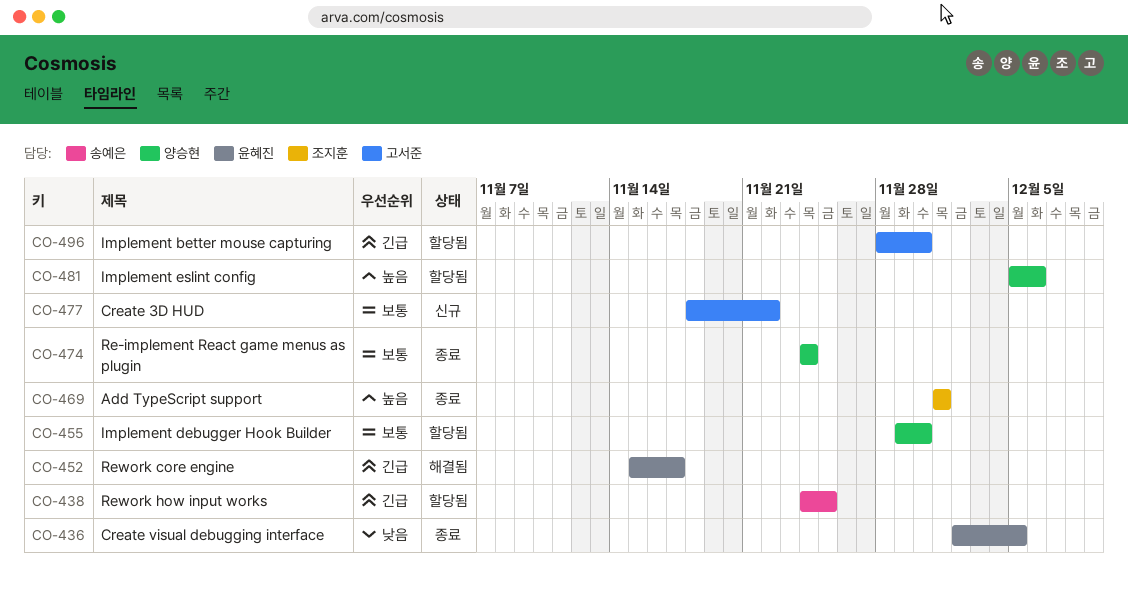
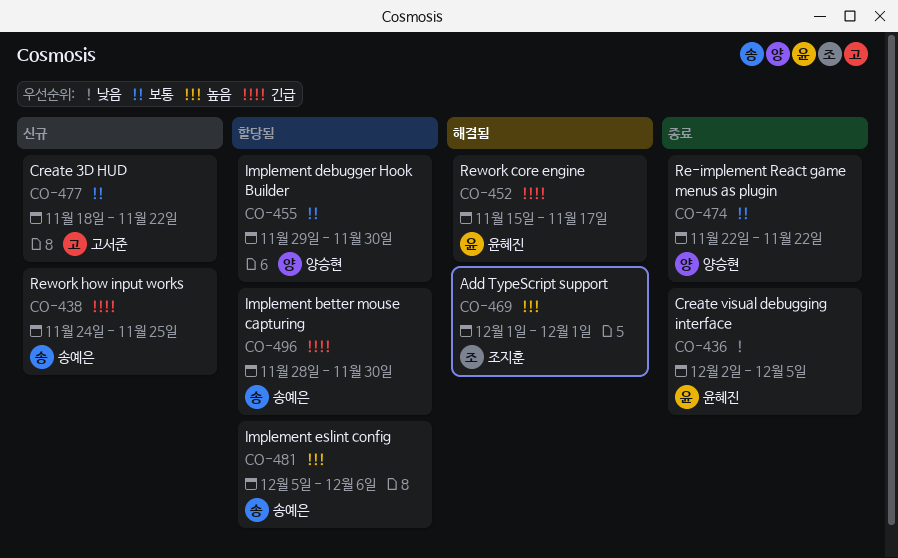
CO-438, status: 할당됨 -> 신규
CO-469, status: 종료 -> 해결됨
CO-474, start: Nov 24 -> Nov 22
CO-474, due: Nov 24 -> Nov 22
CO-481, owner: 양승현 -> 송예은
CO-496, owner: 고서준 -> 송예은

